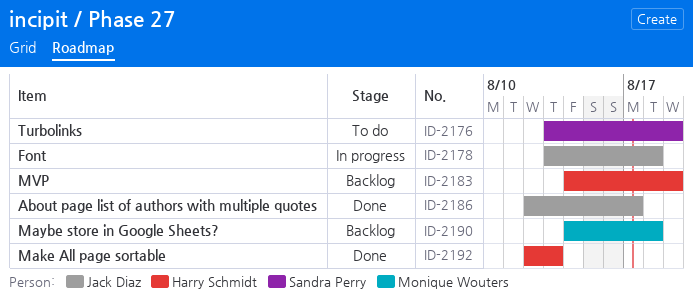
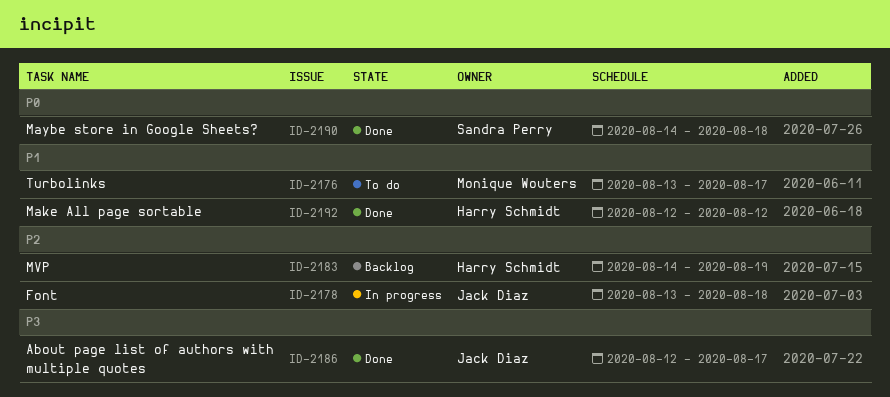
ID-2176, owner: Sandra Perry -> Monique Wouters
ID-2176, due: Aug 19 -> Aug 17
ID-2190, status: Backlog -> Done
ID-2190, owner: Monique Wouters -> Sandra Perry
ID-2192, due: Aug 13 -> Aug 12

